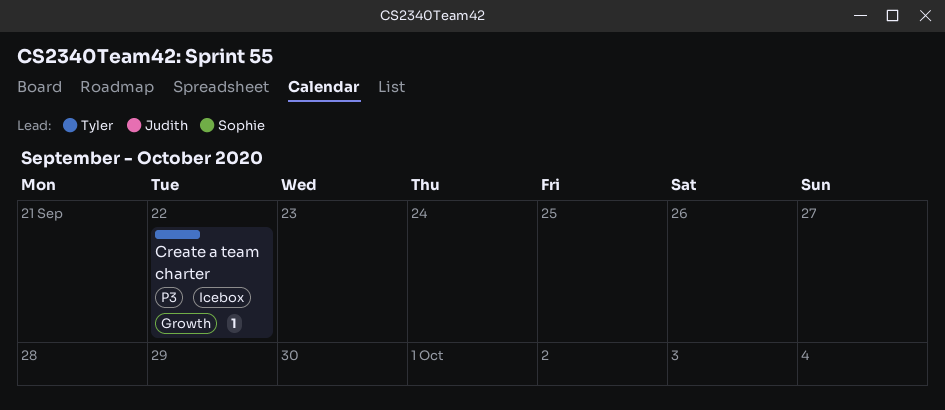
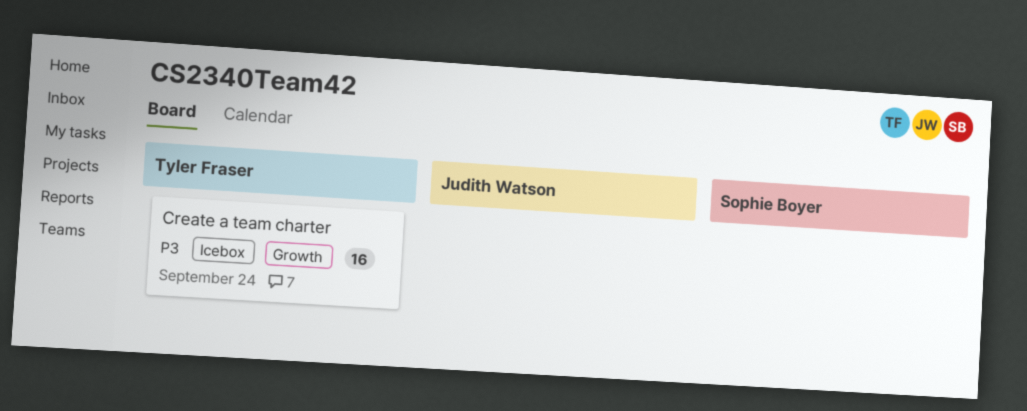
Create a team charter, estimate: 1 -> 16
Create a team charter, due: Sep 22 -> Sep 24

